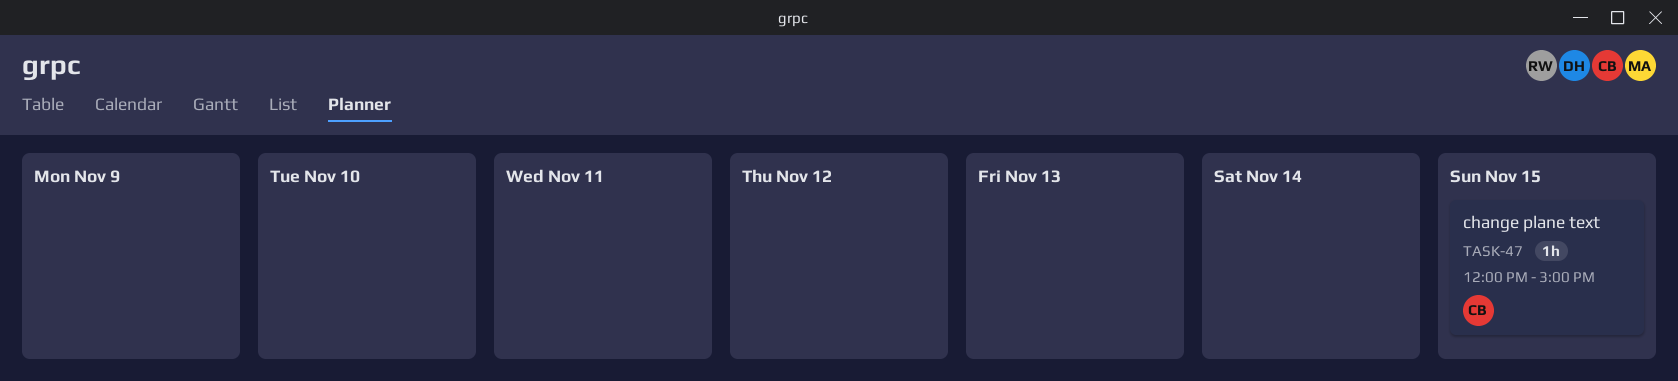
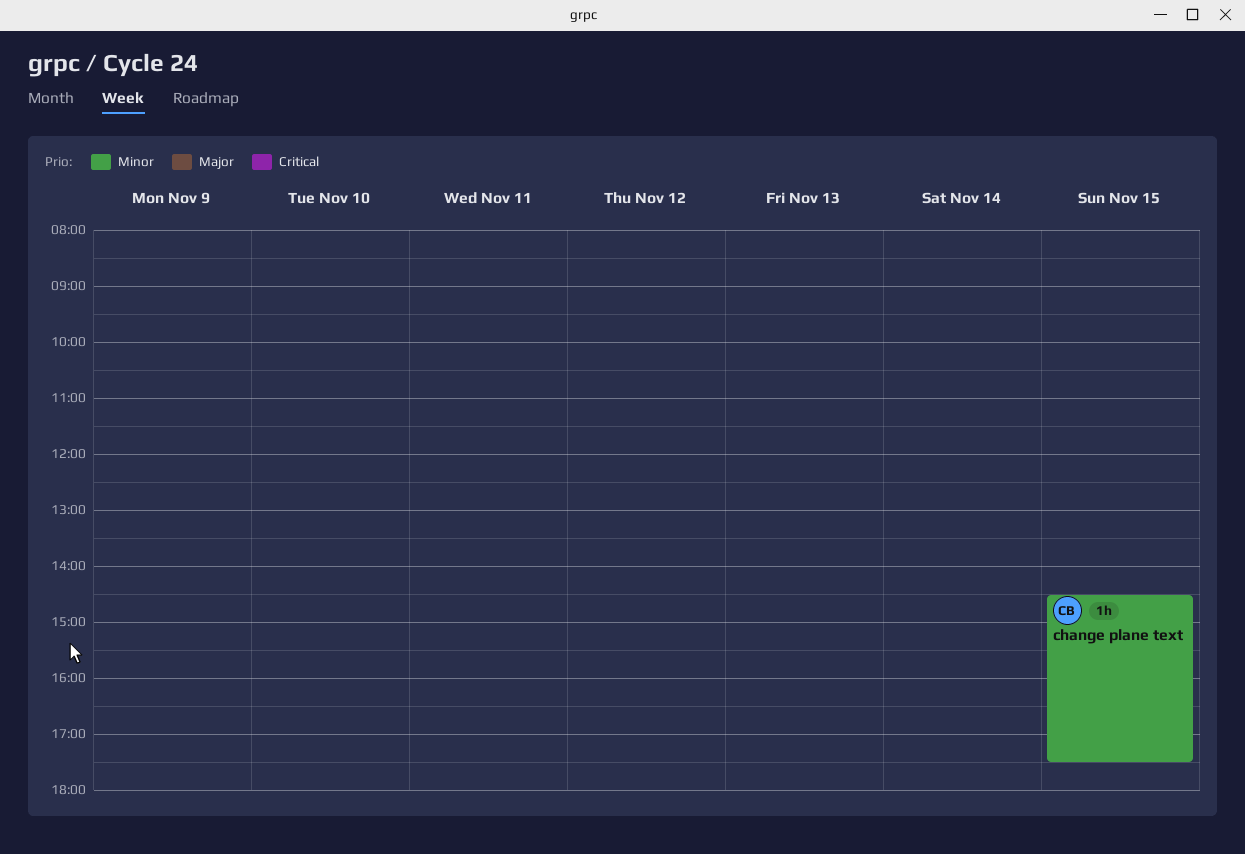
change plane text, begins: 12:00 -> 14:30
change plane text, ends: 15:00 -> 17:30

